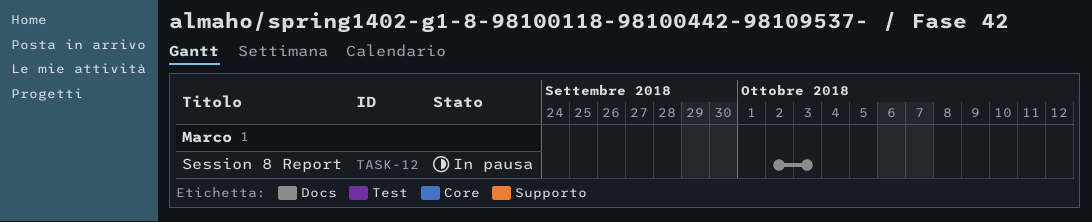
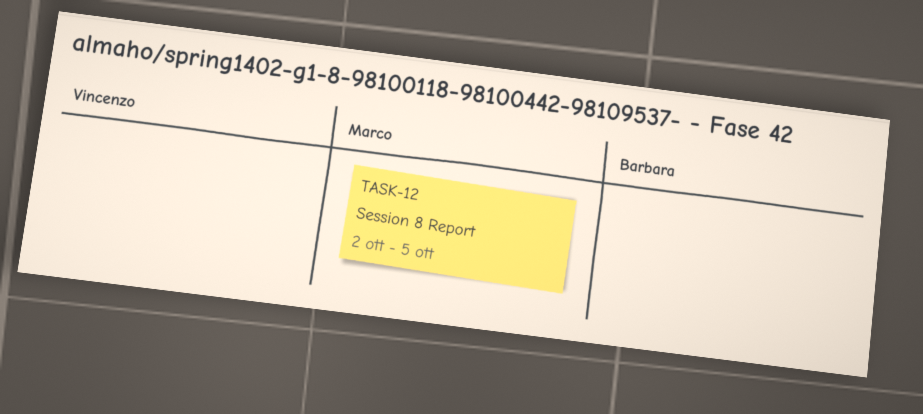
TASK-12, due: Oct 3 -> Oct 5

